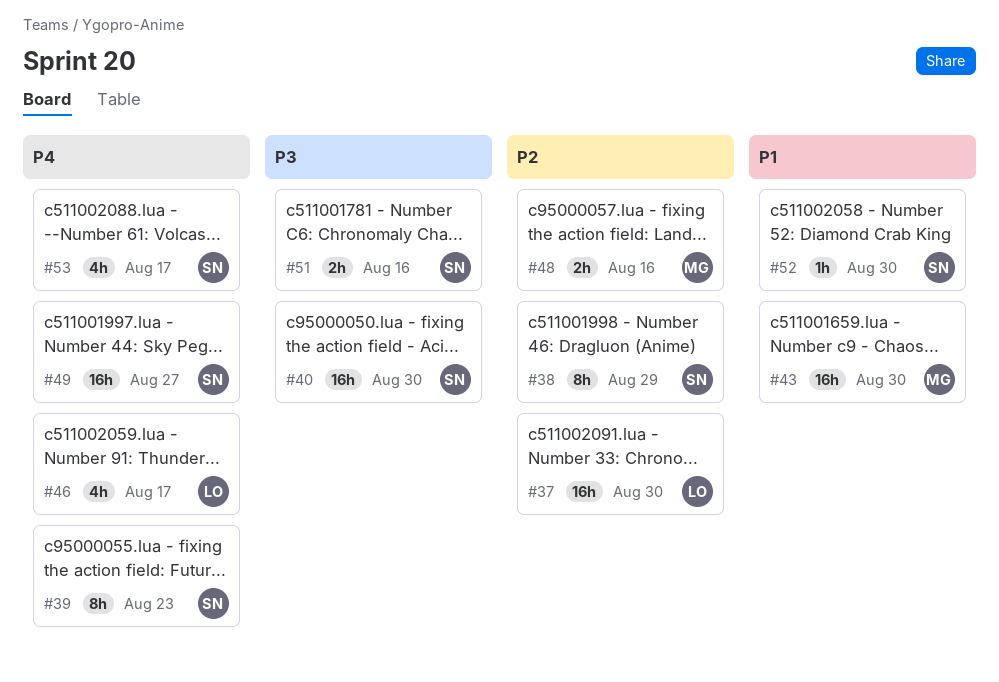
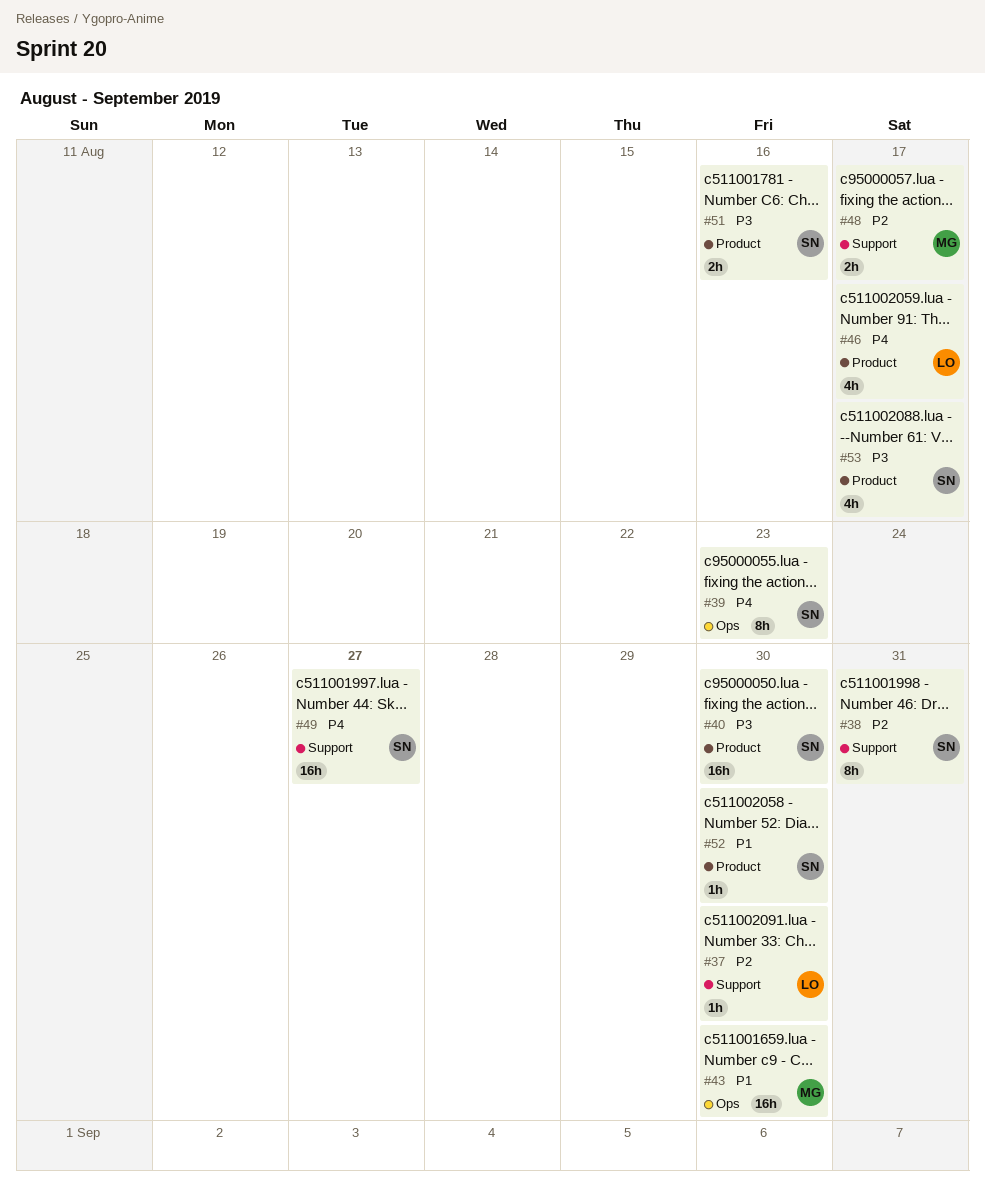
#37, estimate: 16h -> 1h
#38, due: Aug 29 -> Aug 31
#48, due: Aug 16 -> Aug 17
#53, priority: P4 -> P3

